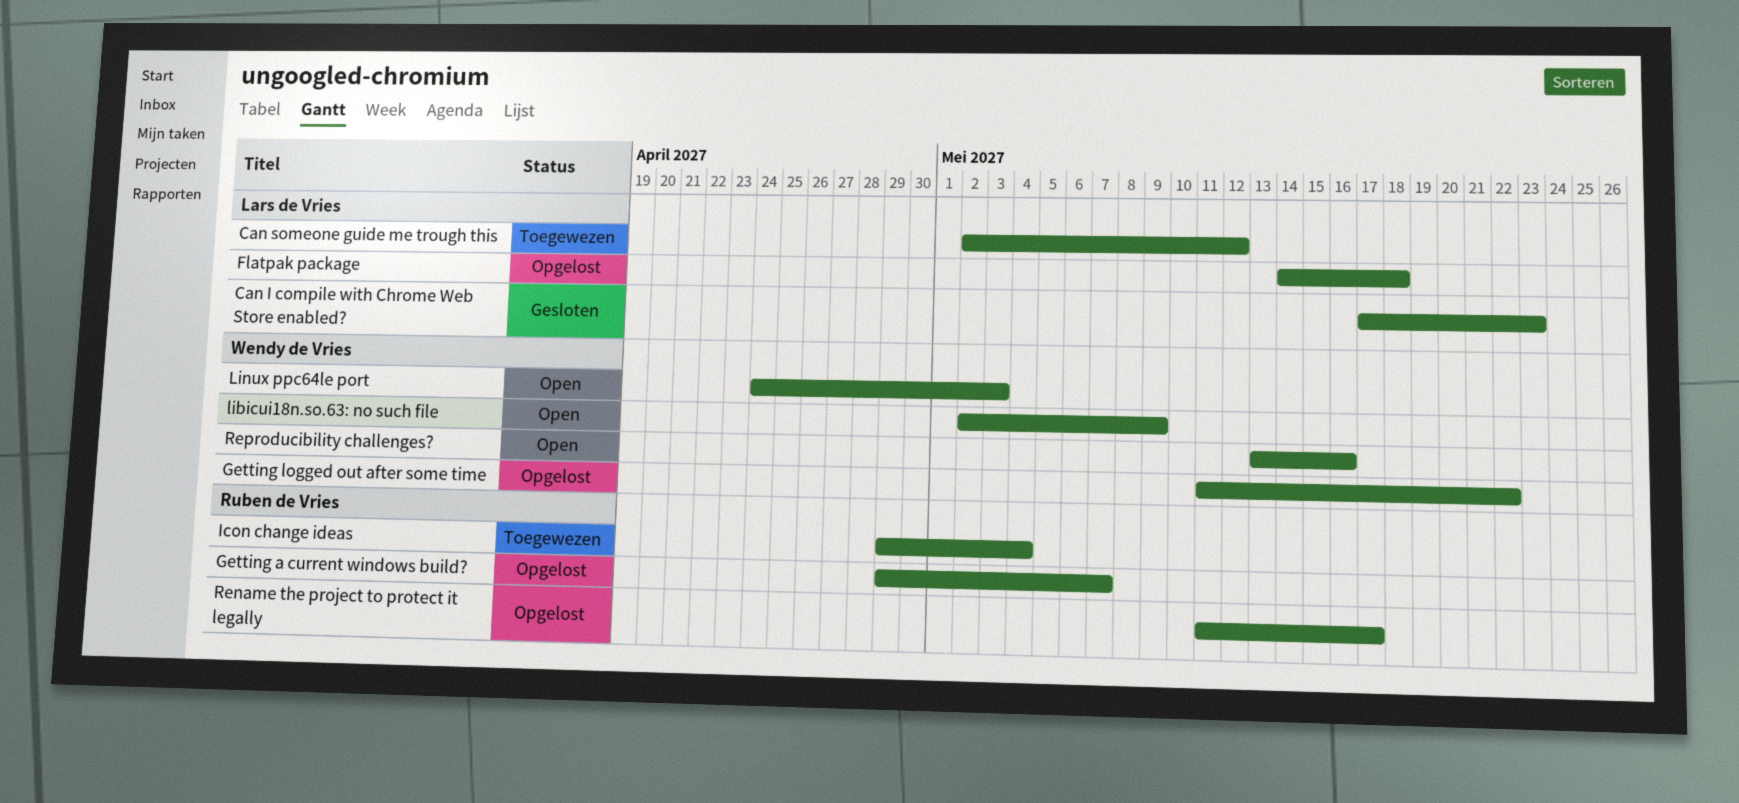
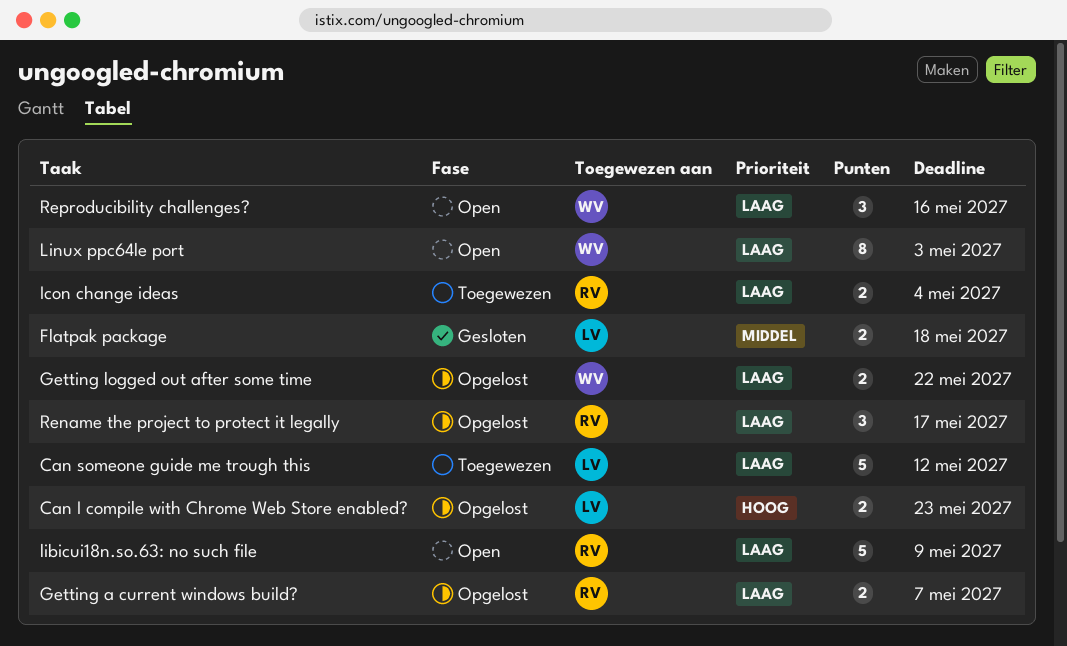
Can I compile with Chrome Web Store enabled?, status: Gesloten -> Opgelost
Flatpak package, status: Opgelost -> Gesloten
libicui18n.so.63: no such file, owner: Wendy de Vries -> Ruben de Vries

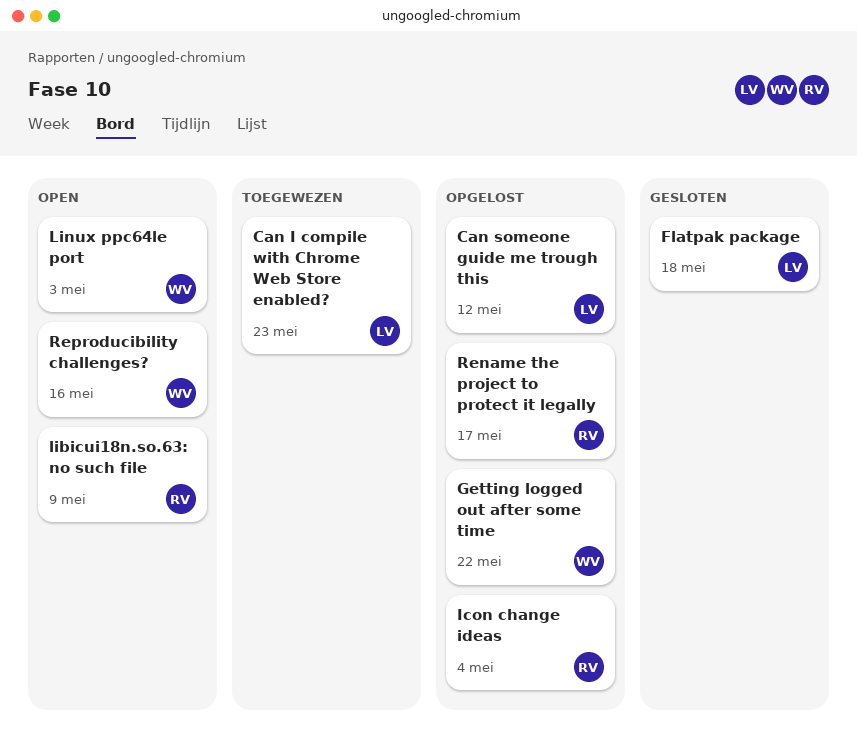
Can I compile with Chrome Web Store enabled?, status: Opgelost -> Toegewezen
Can someone guide me trough this, status: Toegewezen -> Opgelost
Getting a current windows build?: present -> none
Icon change ideas, status: Toegewezen -> Opgelost

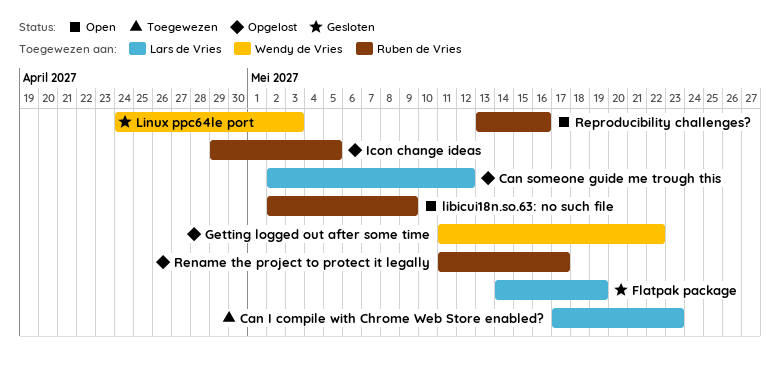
Flatpak package, due: May 18 -> May 19
Icon change ideas, due: May 4 -> May 5
Linux ppc64le port, status: Open -> Gesloten
Reproducibility challenges?, owner: Wendy de Vries -> Ruben de Vries

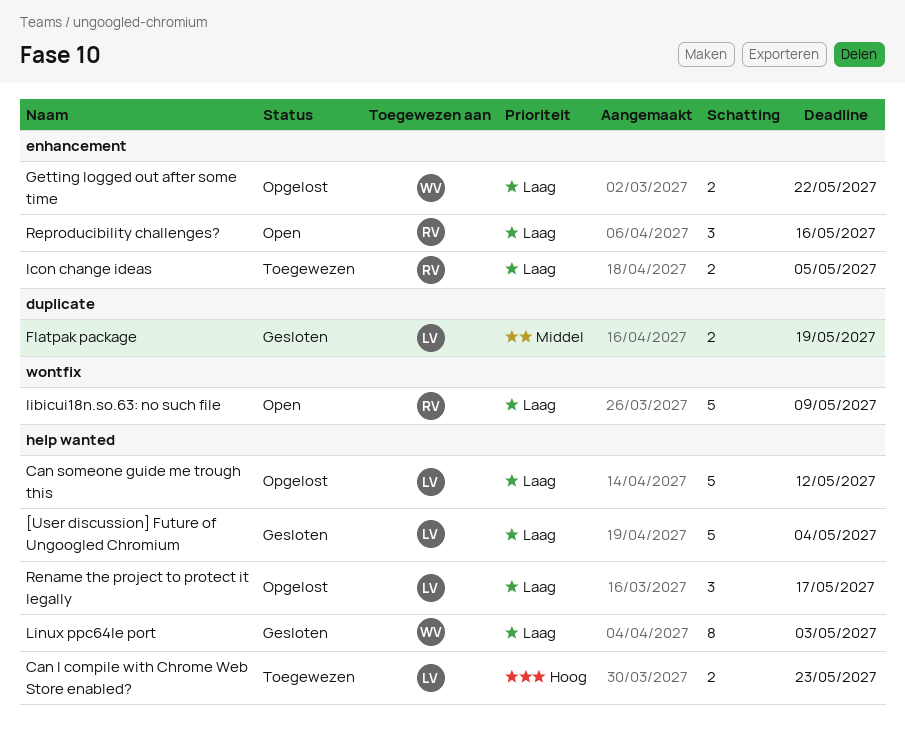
[User discussion] Future of Ungoogled Chromium: none -> present
Icon change ideas, status: Opgelost -> Toegewezen
Rename the project to protect it legally, owner: Ruben de Vries -> Lars de Vries

